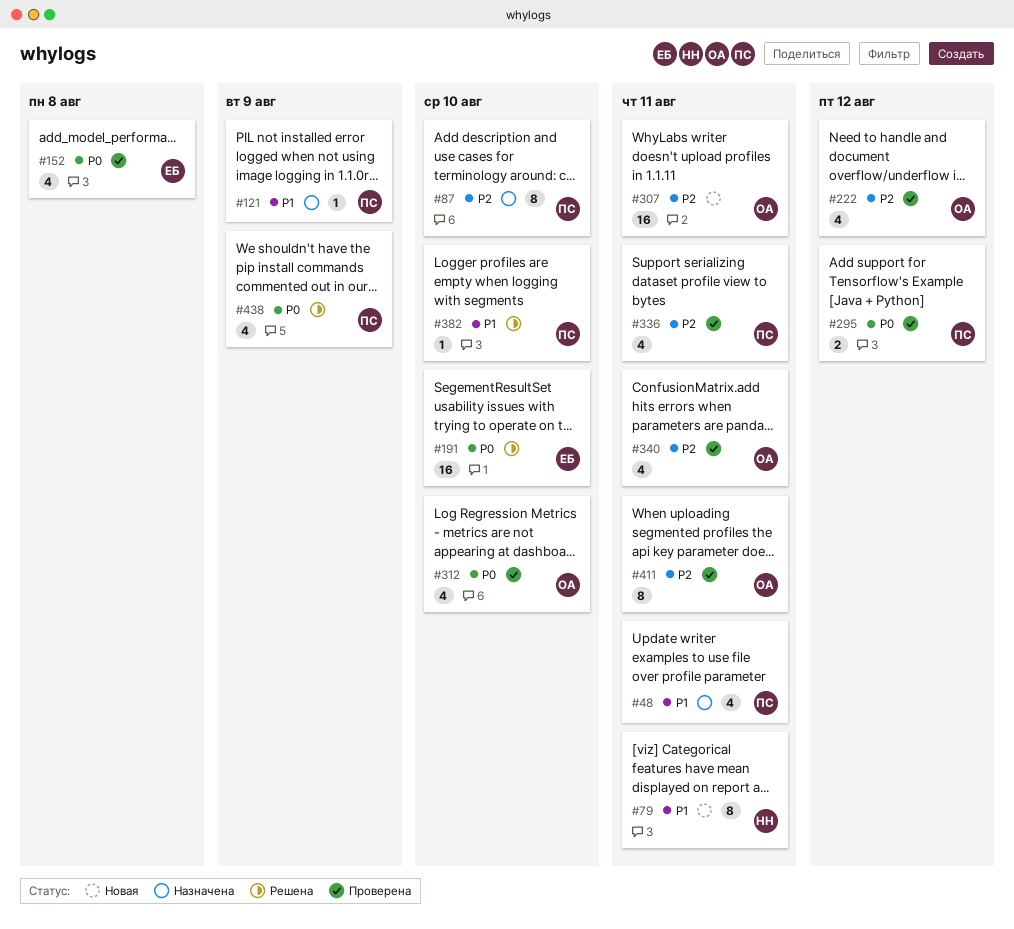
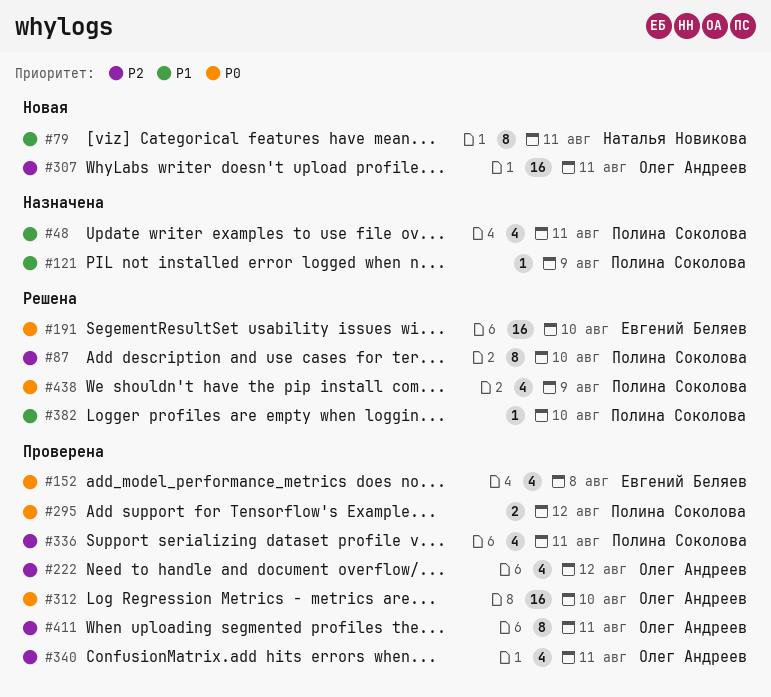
#87, status: Назначена -> Решена
#312, estimate: 4 -> 16

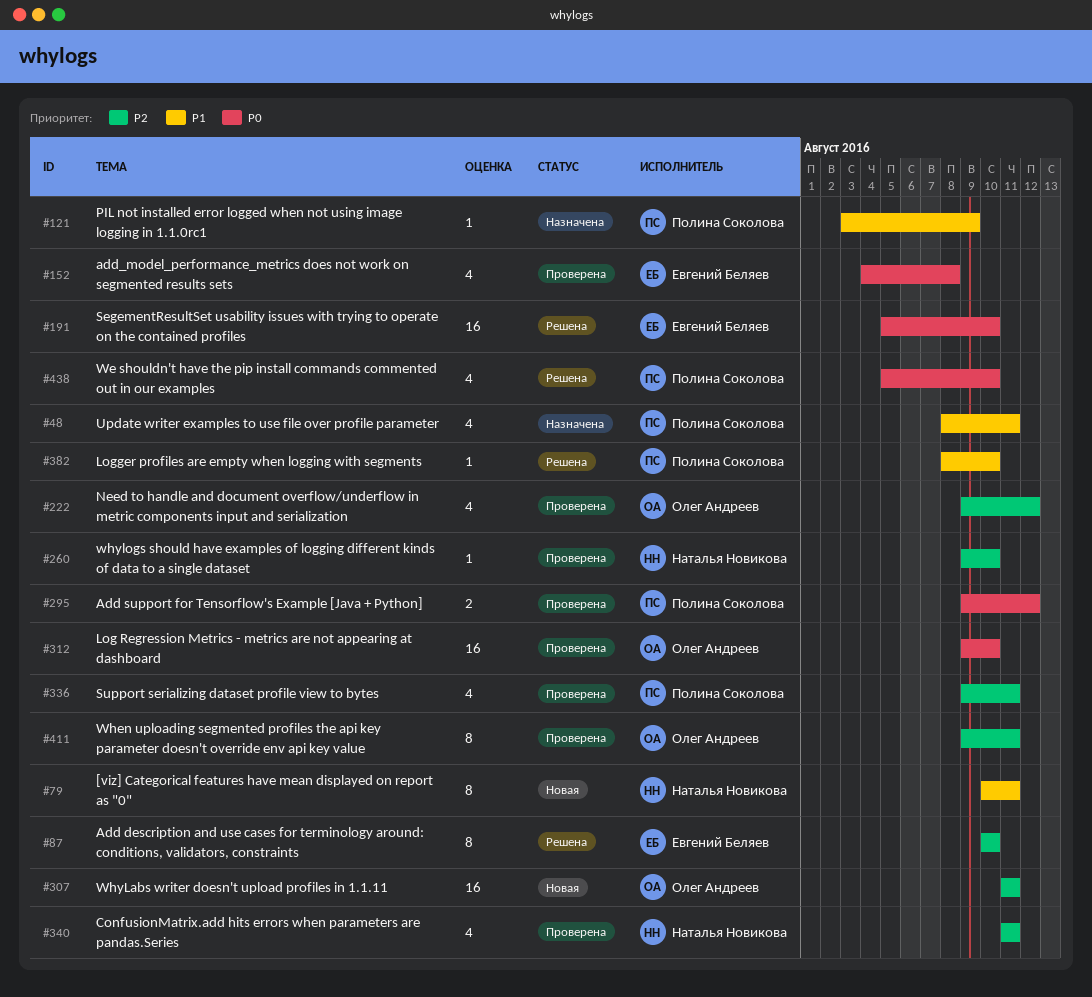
#87, owner: Полина Соколова -> Евгений Беляев
#260: none -> present
#340, owner: Олег Андреев -> Наталья Новикова
#438, due: Aug 9 -> Aug 10

